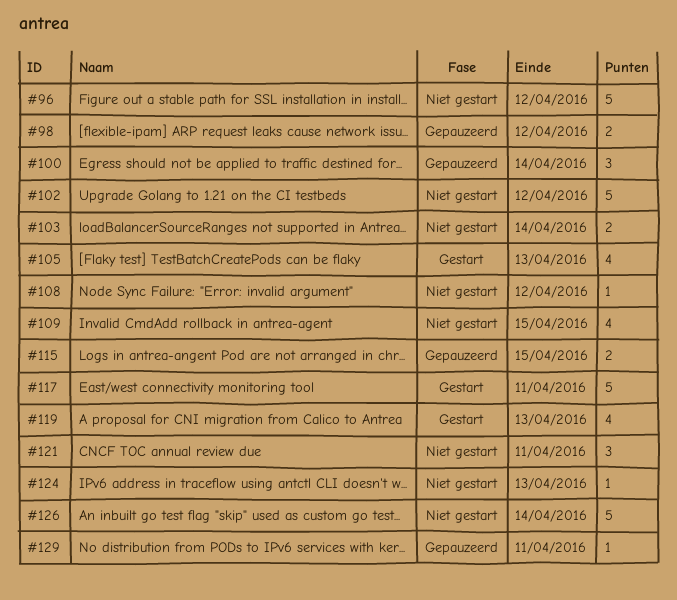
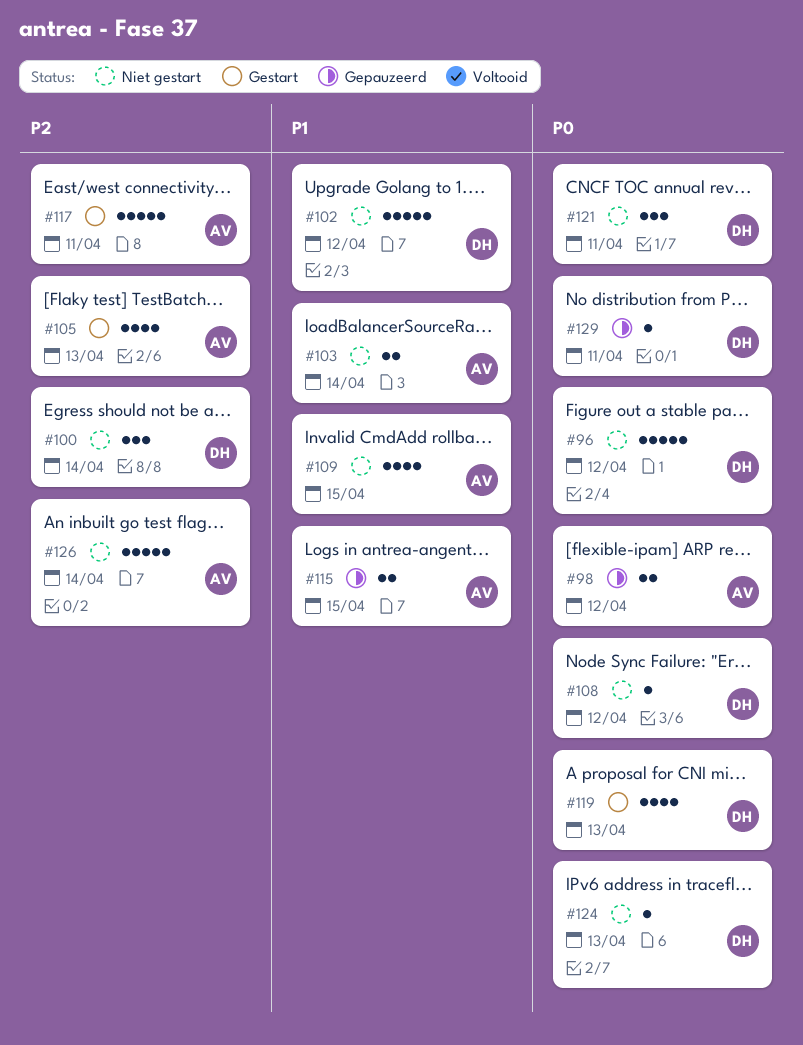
#100, status: Gepauzeerd -> Niet gestart

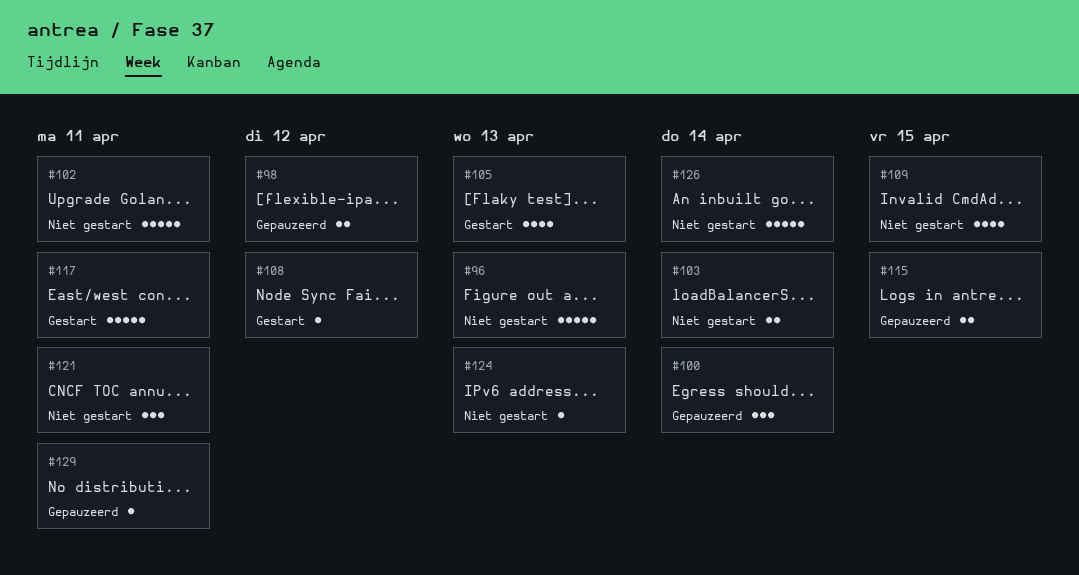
#96, due: Apr 12 -> Apr 13
#100, status: Niet gestart -> Gepauzeerd
#102, due: Apr 12 -> Apr 11
#108, status: Niet gestart -> Gestart
#119: present -> none

